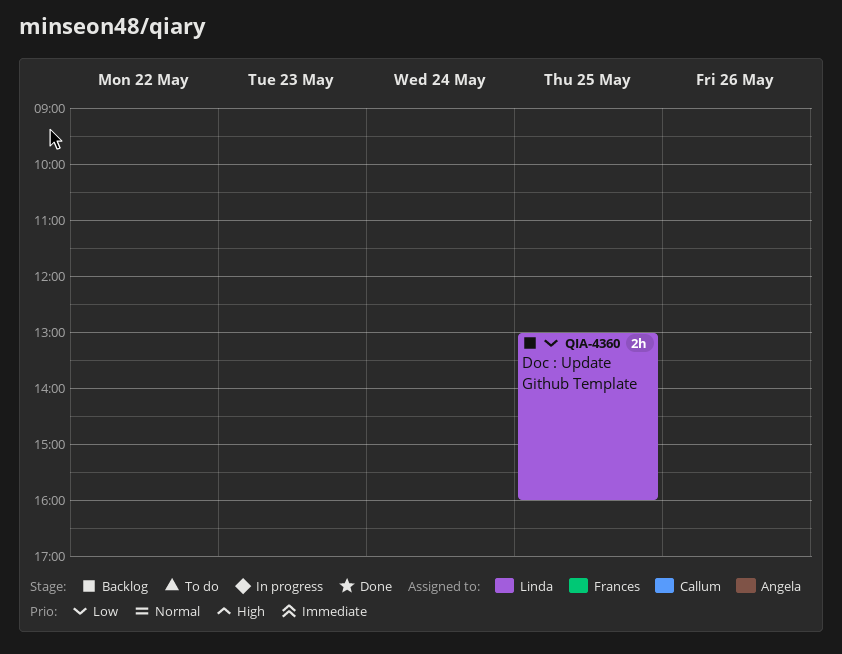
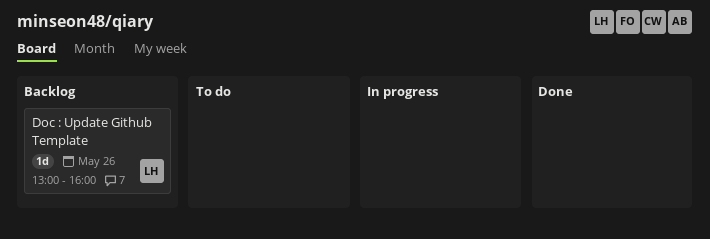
Doc : Update Github Template, estimate: 2h -> 1d
Doc : Update Github Template, day: May 25 -> May 26

